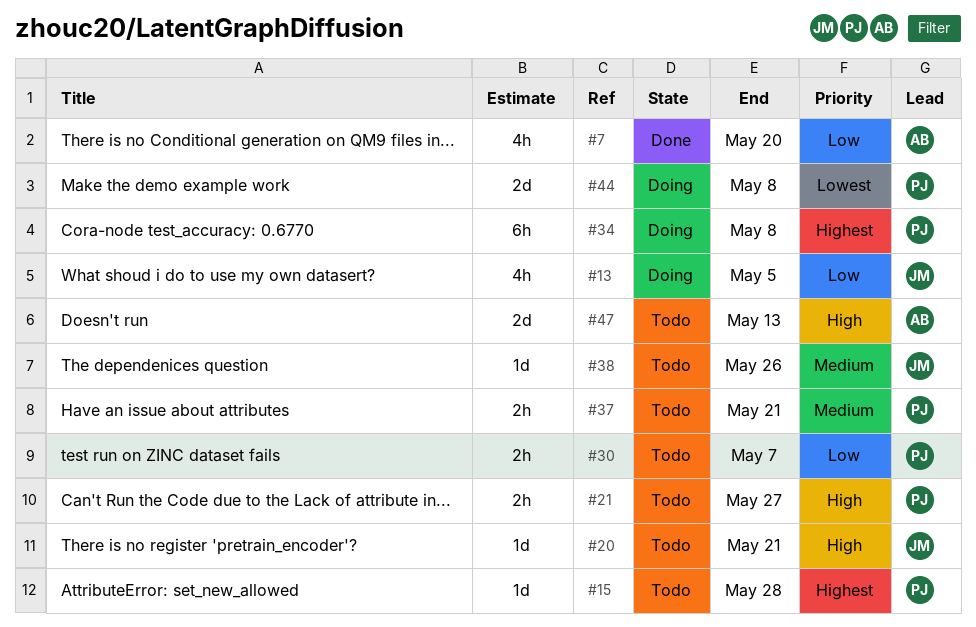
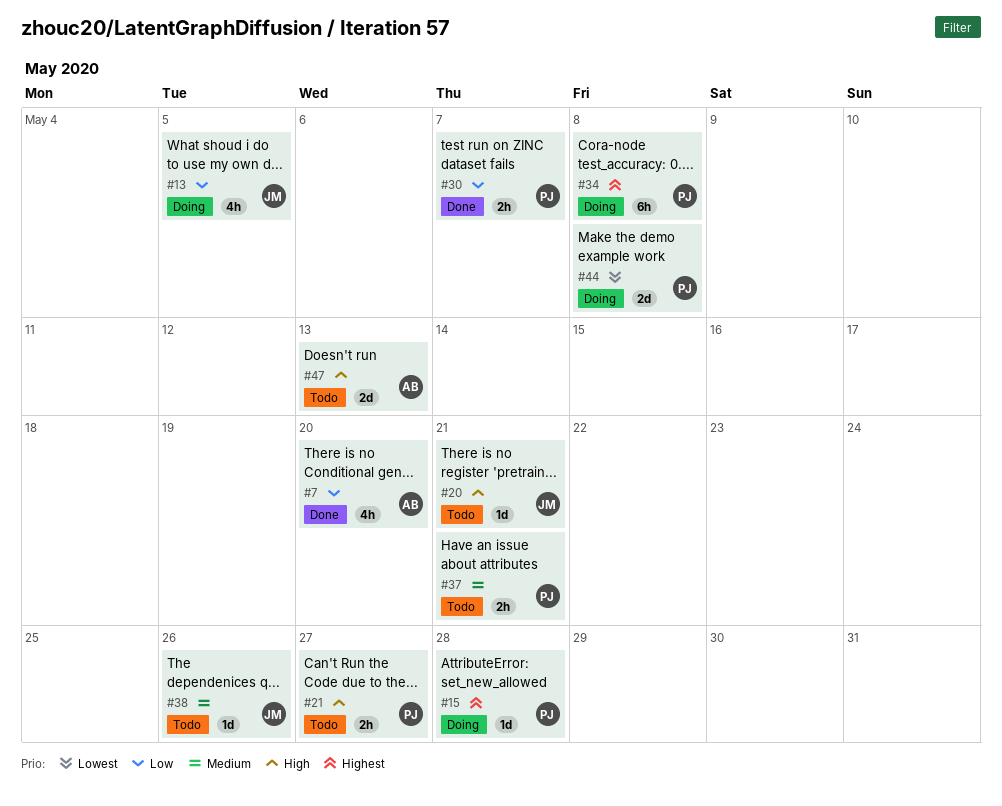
#15, status: Todo -> Doing
#30, status: Todo -> Done

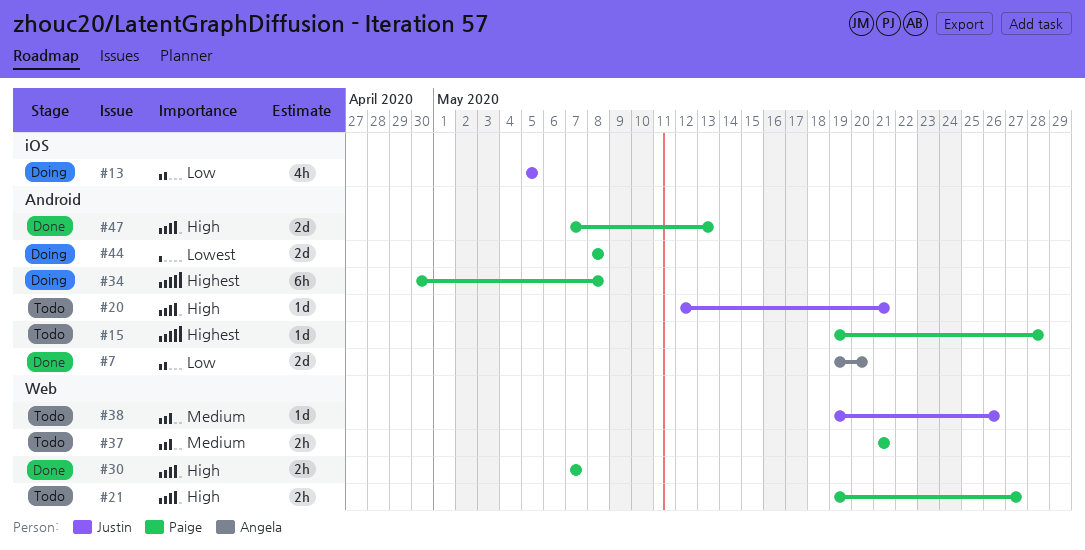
#7, estimate: 4h -> 2d
#15, status: Doing -> Todo
#30, priority: Low -> High
#47, status: Todo -> Done
#47, owner: Angela -> Paige

